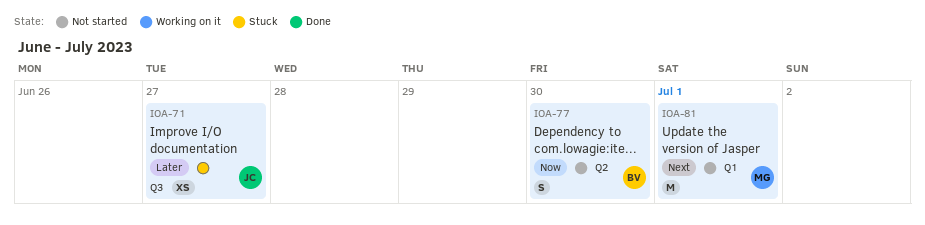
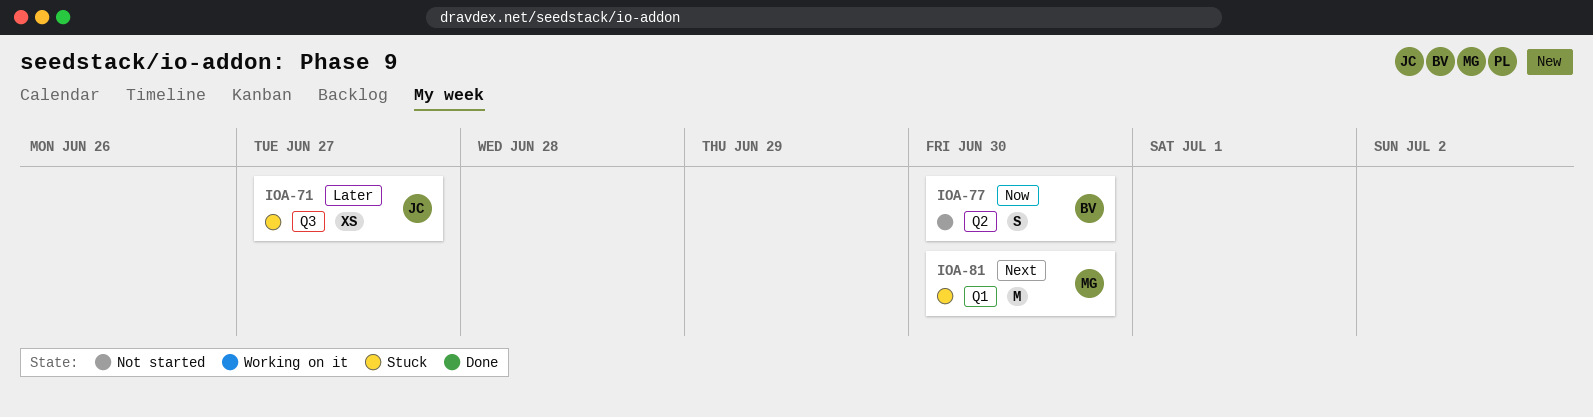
IOA-81, status: Not started -> Stuck
IOA-81, due: Jul 1 -> Jun 30

